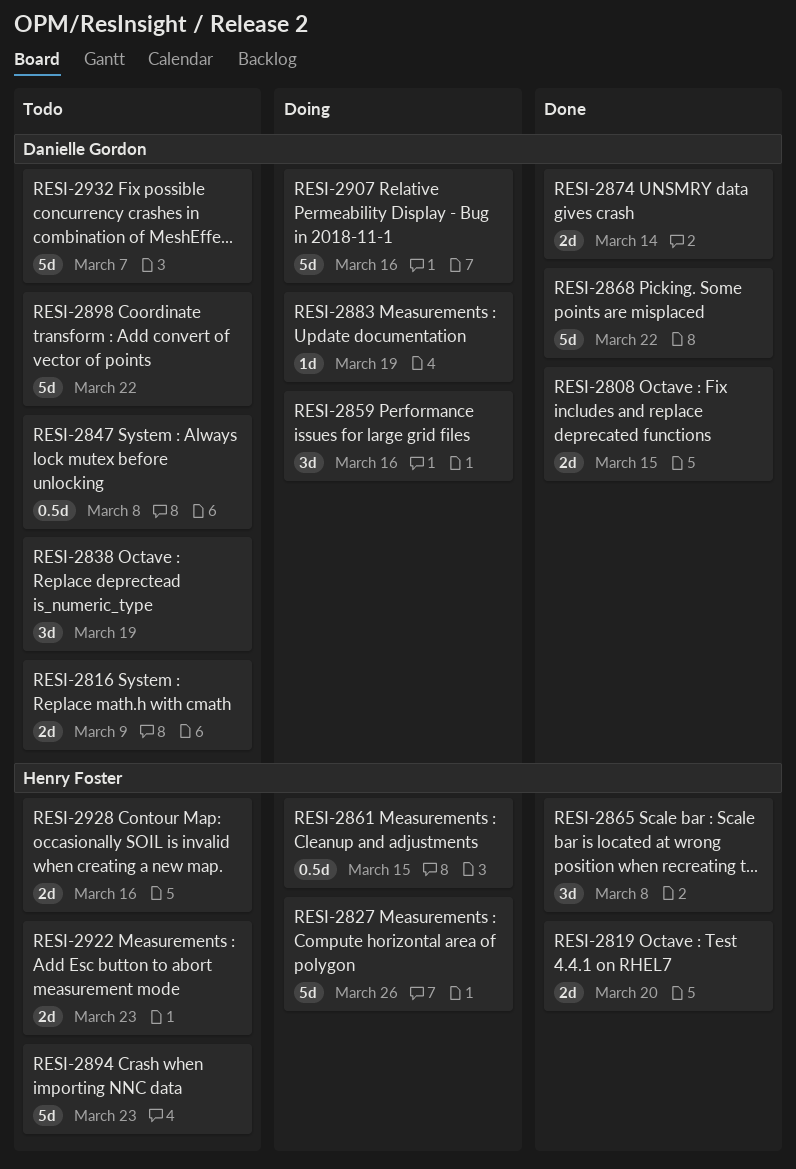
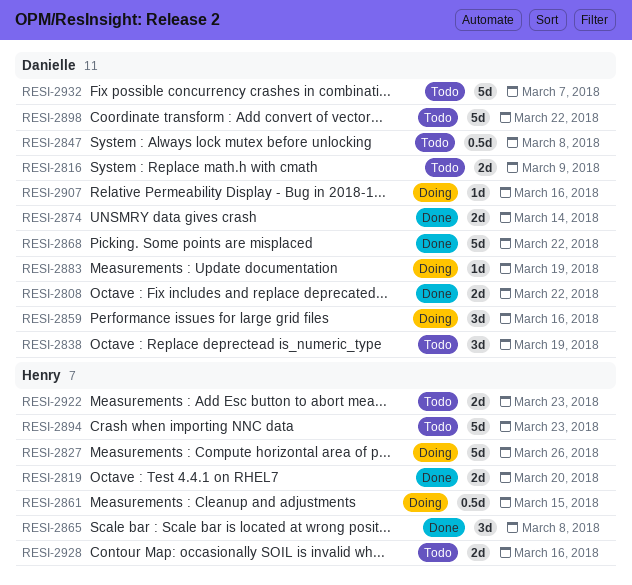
RESI-2808, due: Mar 15 -> Mar 22
RESI-2907, estimate: 5d -> 1d

